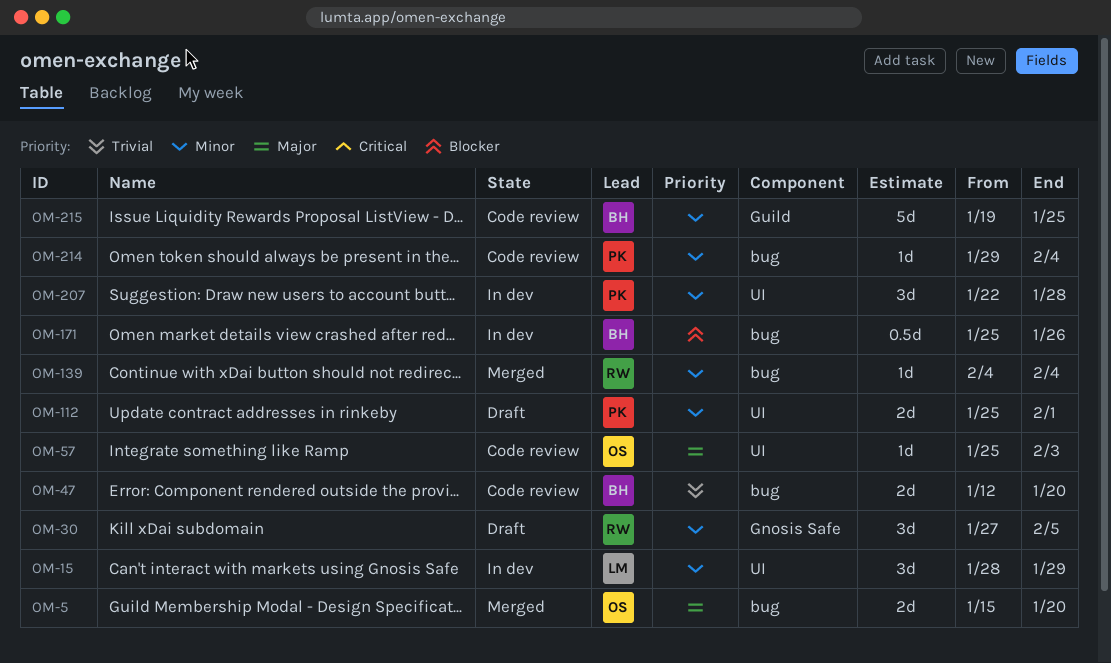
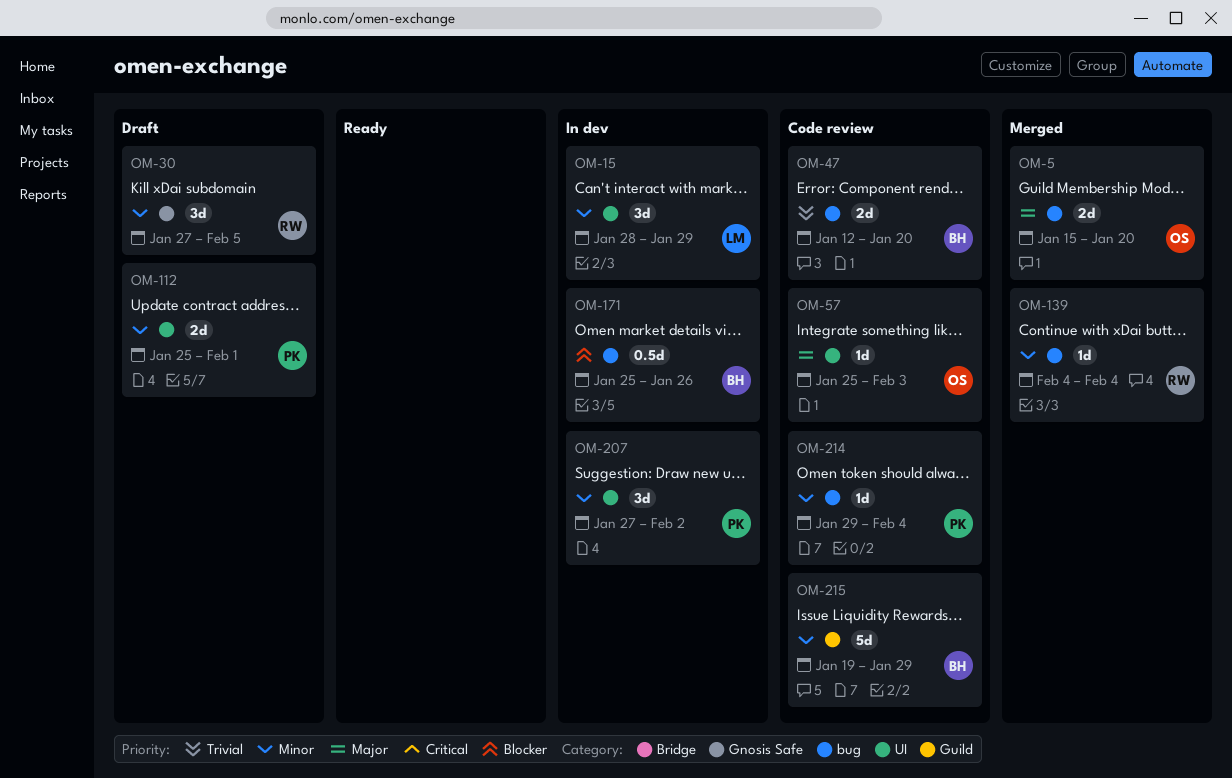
OM-207, start: Jan 22 -> Jan 27
OM-207, due: Jan 28 -> Feb 2
OM-215, due: Jan 25 -> Jan 29

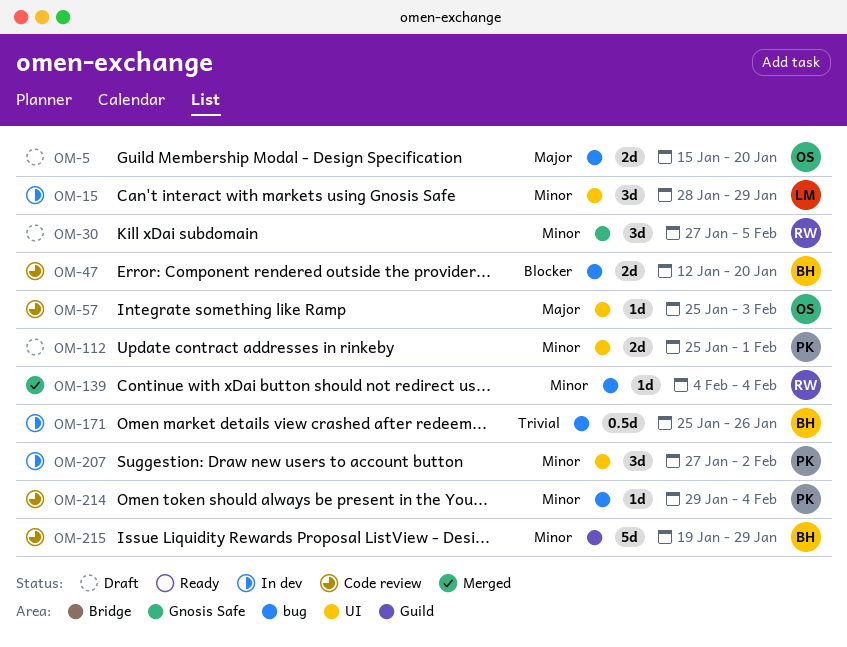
OM-5, status: Merged -> Draft
OM-47, priority: Trivial -> Blocker
OM-171, priority: Blocker -> Trivial

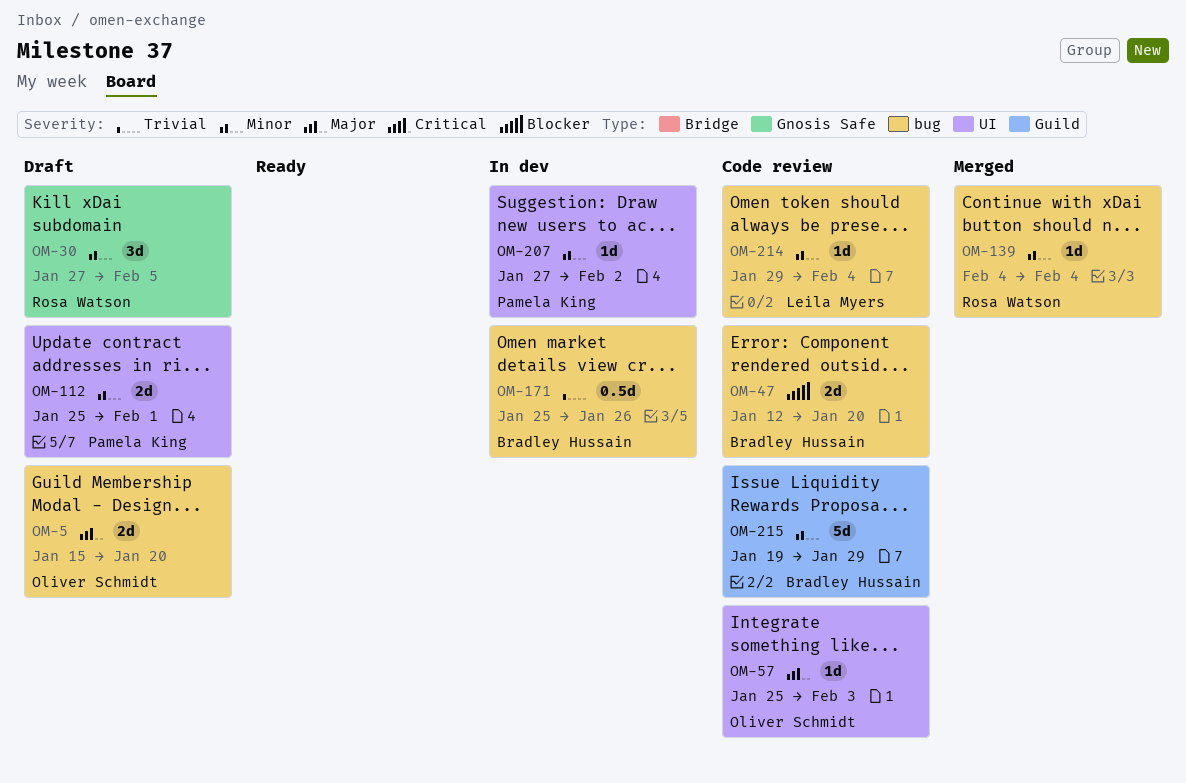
OM-15: present -> none
OM-207, estimate: 3d -> 1d
OM-214, owner: Pamela King -> Leila Myers

